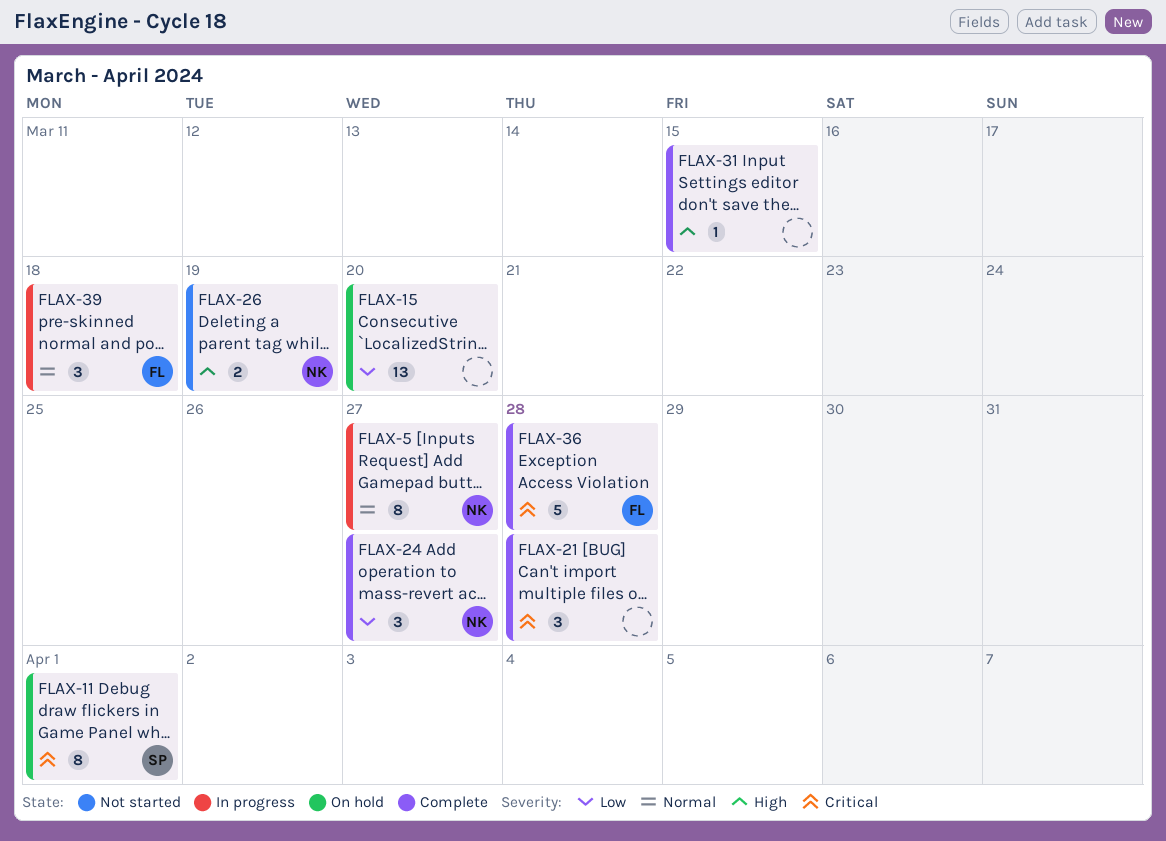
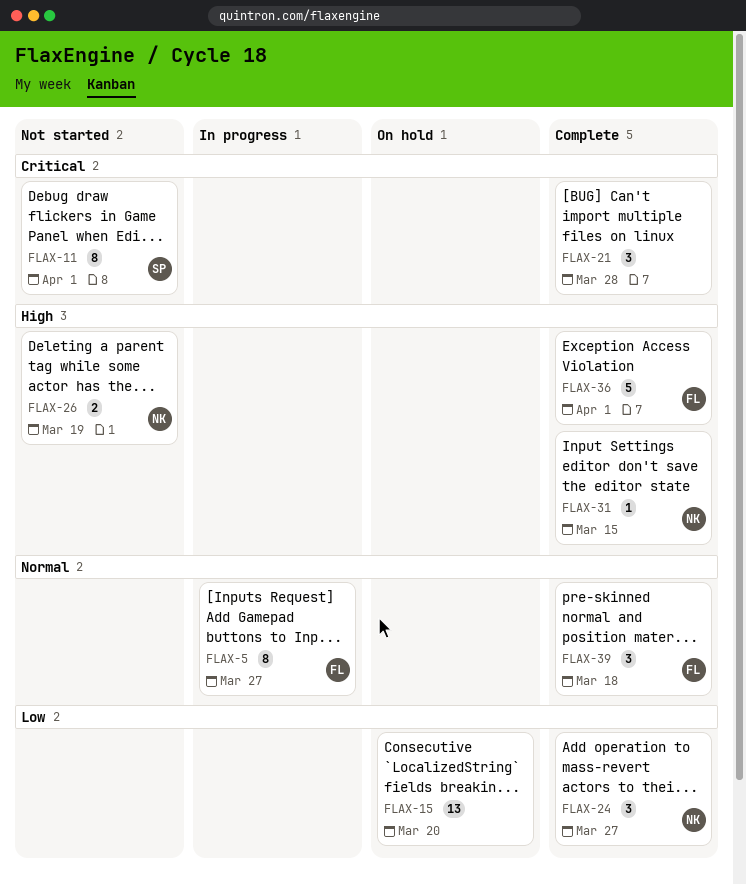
FLAX-5, owner: NK -> FL
FLAX-11, status: On hold -> Not started
FLAX-31, owner: none -> NK
FLAX-36, priority: Critical -> High
FLAX-36, due: Mar 28 -> Apr 1
FLAX-39, status: In progress -> Complete

